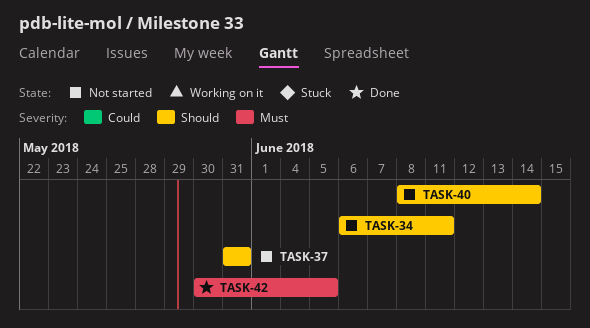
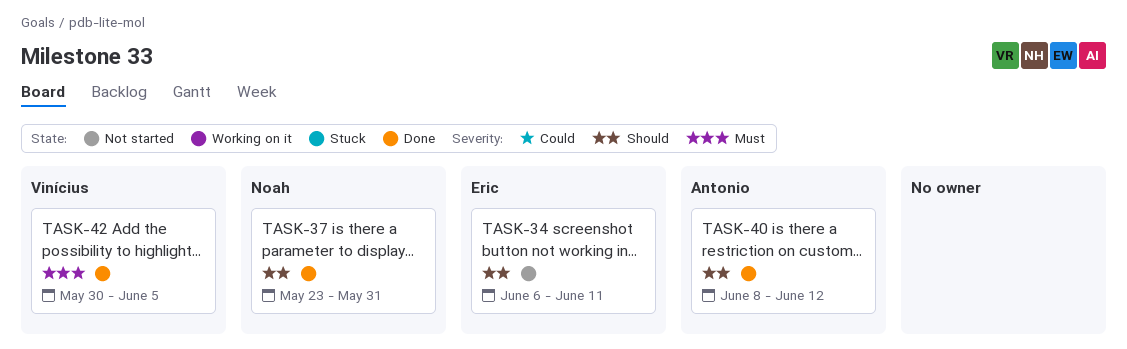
TASK-37, status: Not started -> Done
TASK-37, start: May 31 -> May 23
TASK-40, status: Not started -> Done
TASK-40, due: Jun 14 -> Jun 12

